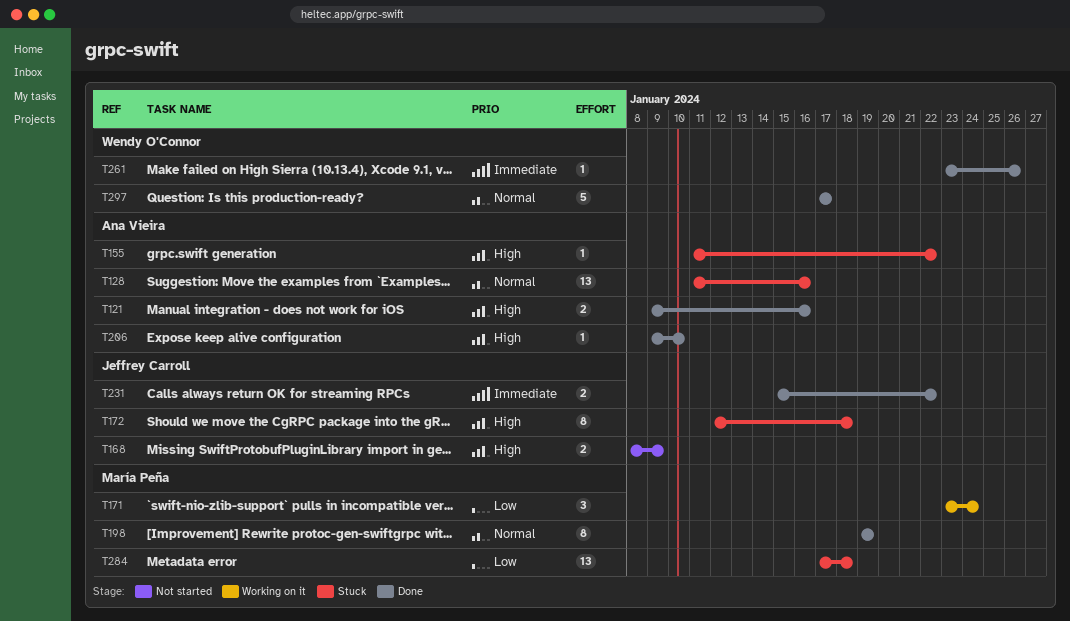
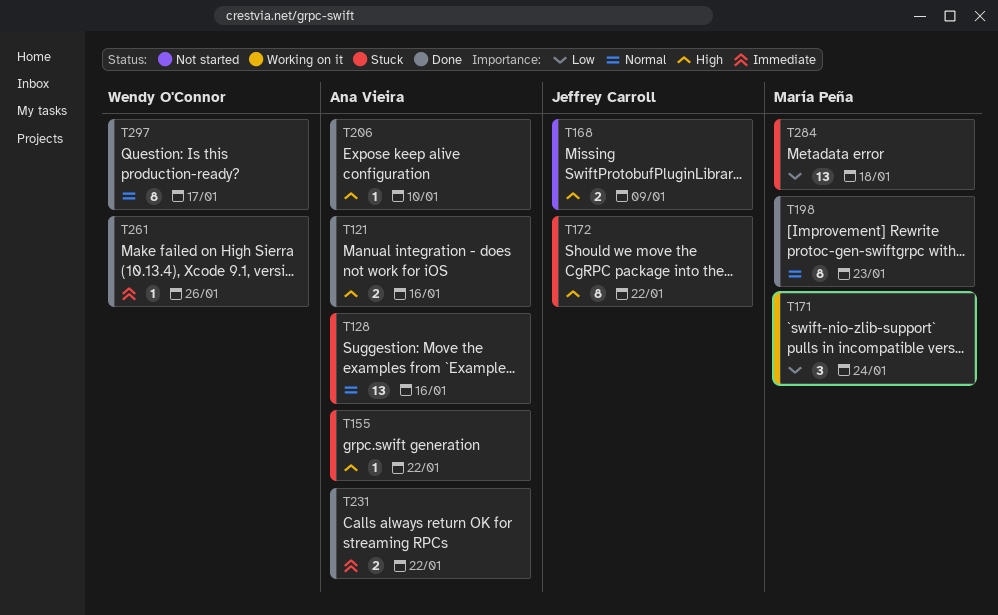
T172, due: Jan 18 -> Jan 22
T198, due: Jan 19 -> Jan 23
T231, owner: Jeffrey Carroll -> Ana Vieira
T297, estimate: 5 -> 8

